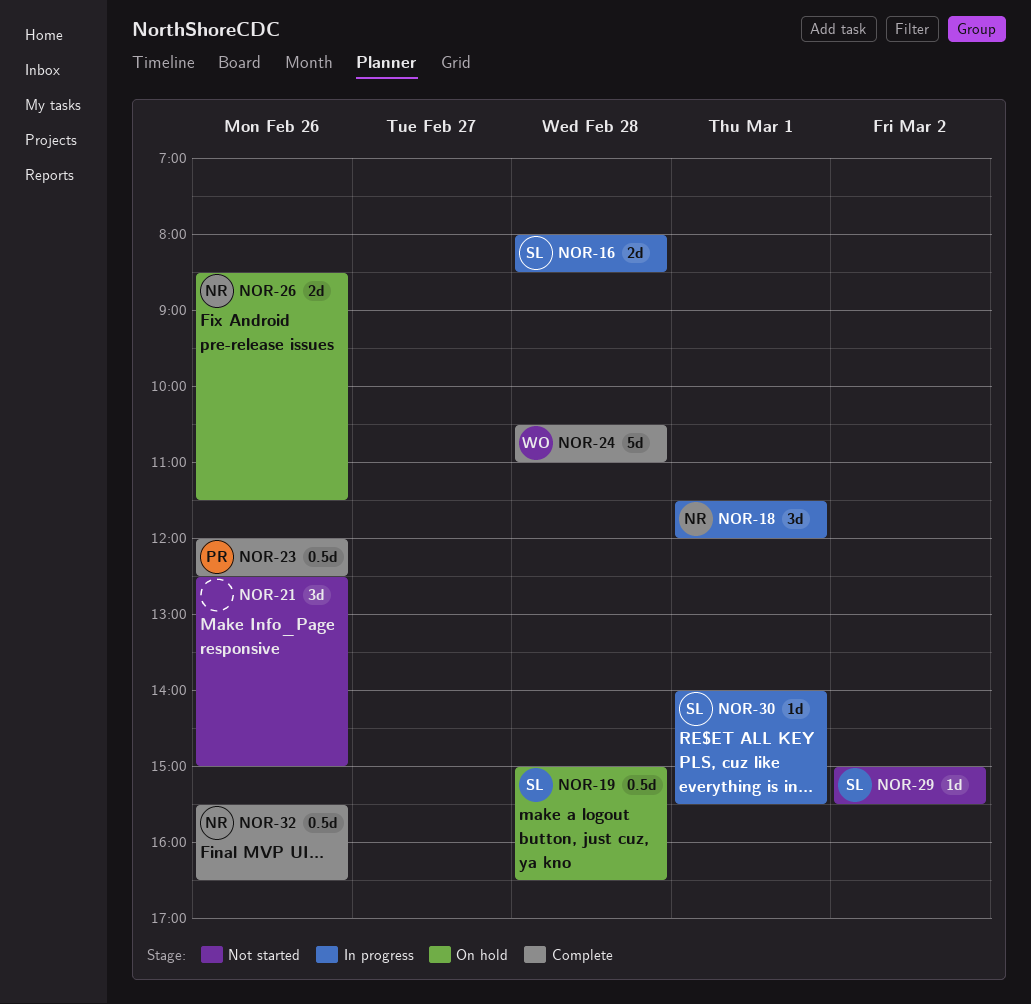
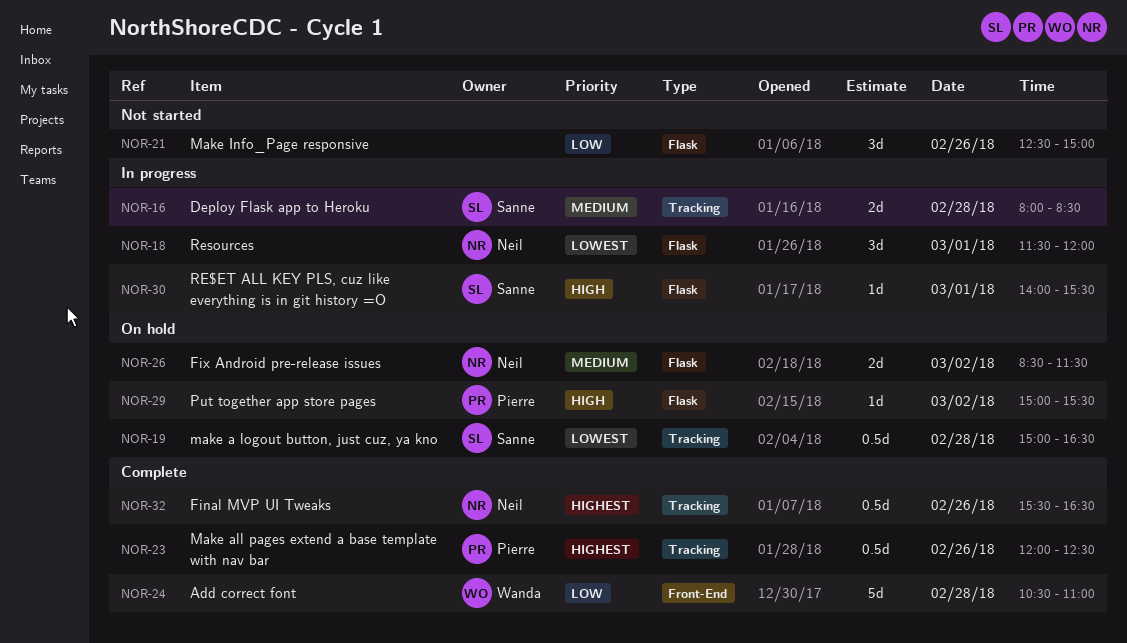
NOR-26, day: Feb 26 -> Mar 2
NOR-29, status: Not started -> On hold
NOR-29, owner: Sanne -> Pierre

